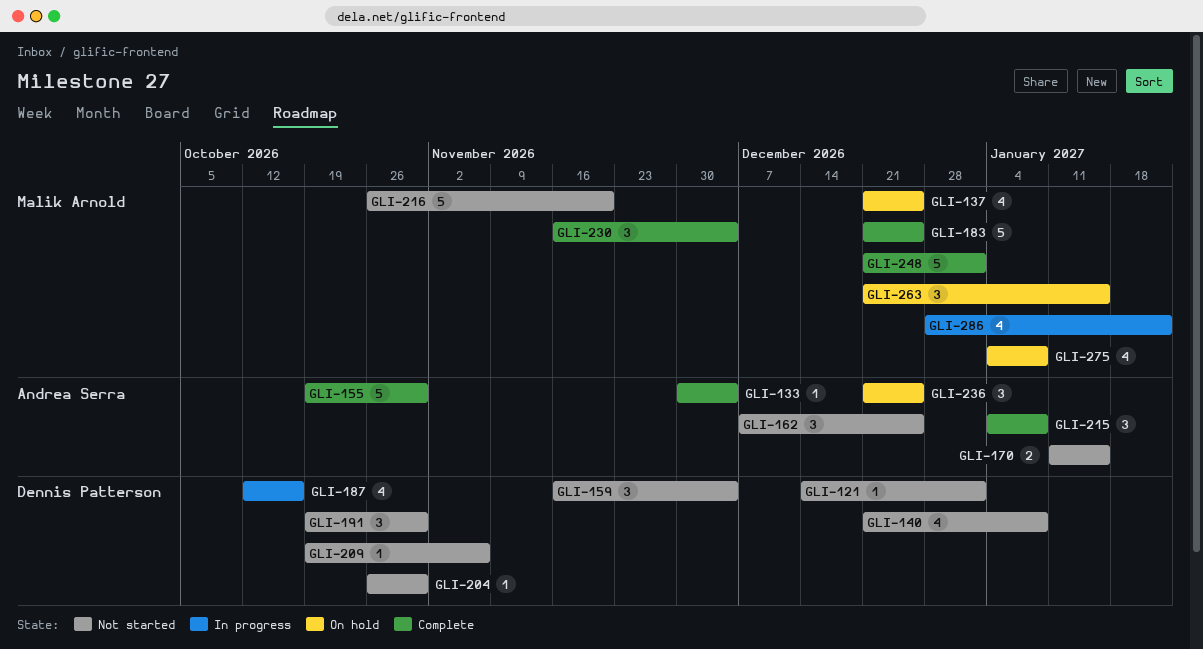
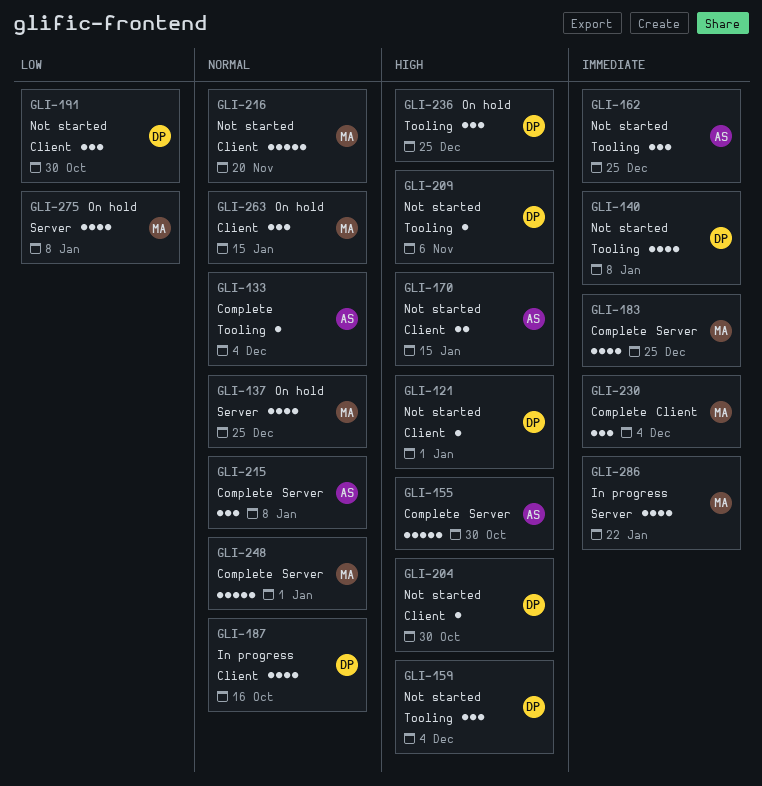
GLI-183, estimate: 5 -> 4
GLI-236, owner: Andrea Serra -> Dennis Patterson

